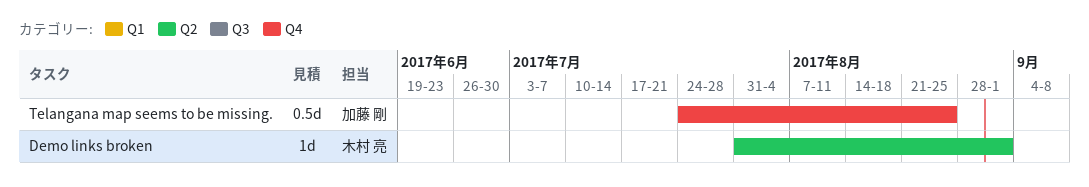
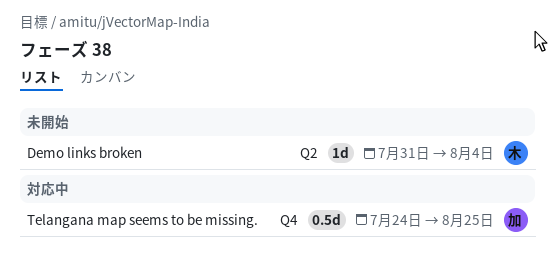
Demo links broken, due: Sep 1 -> Aug 4

